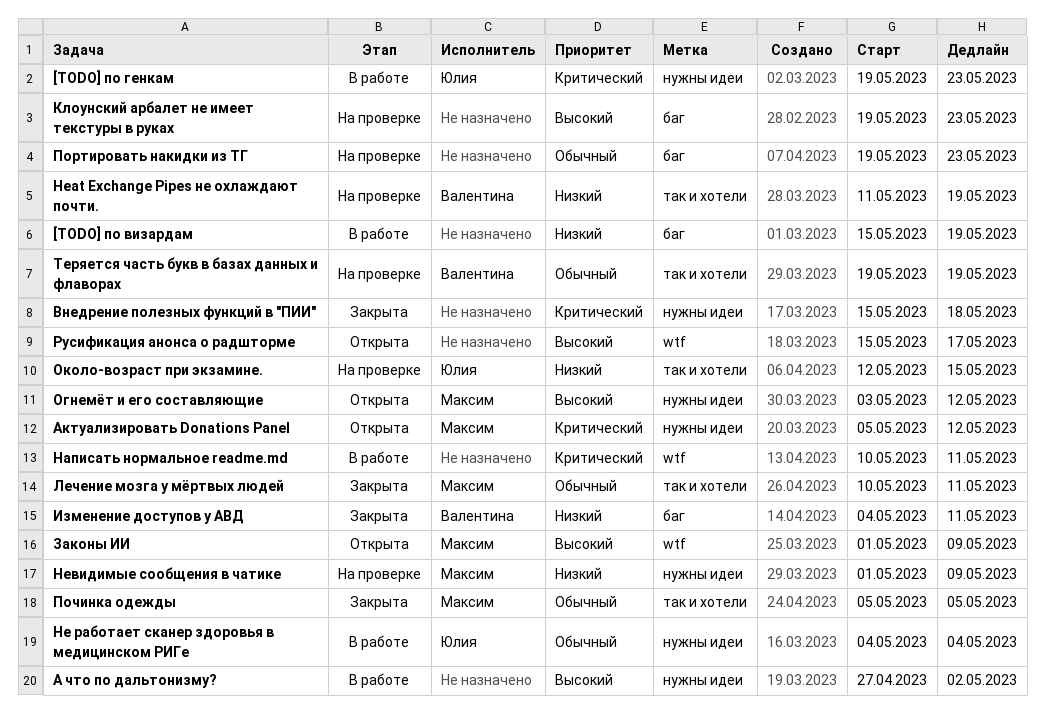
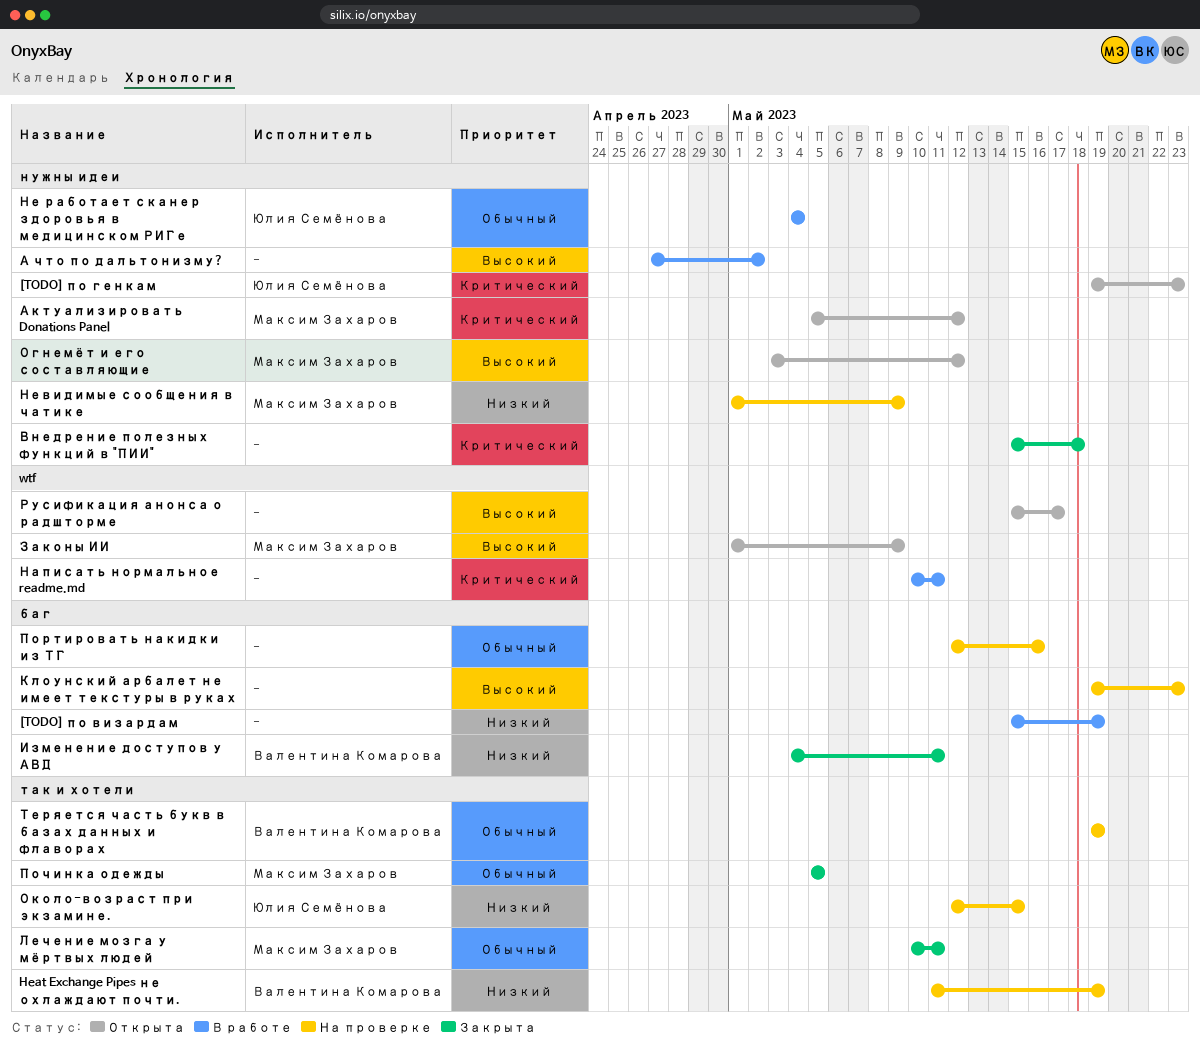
[TODO] по генкам, status: В работе -> Открыта
Портировать накидки из ТГ, start: May 19 -> May 12
Портировать накидки из ТГ, due: May 23 -> May 16

